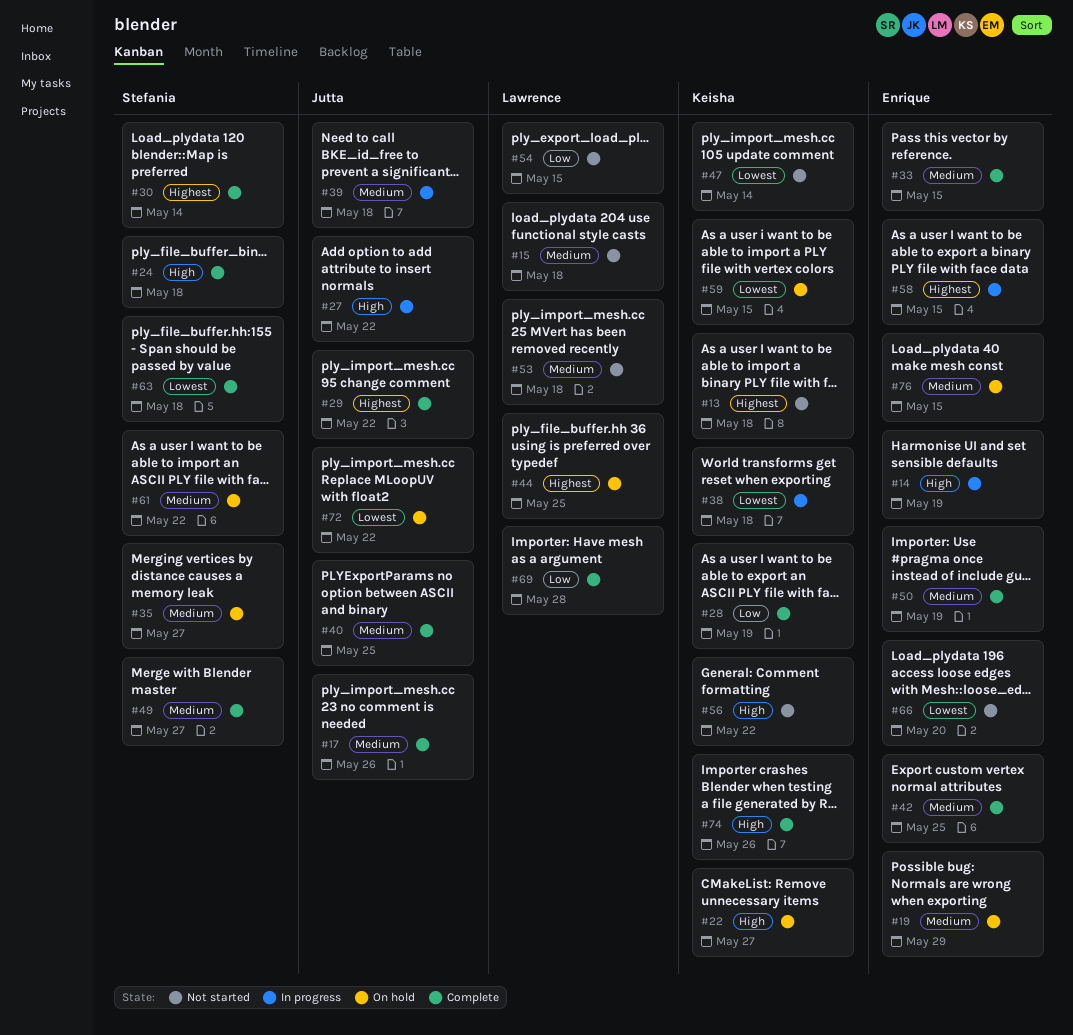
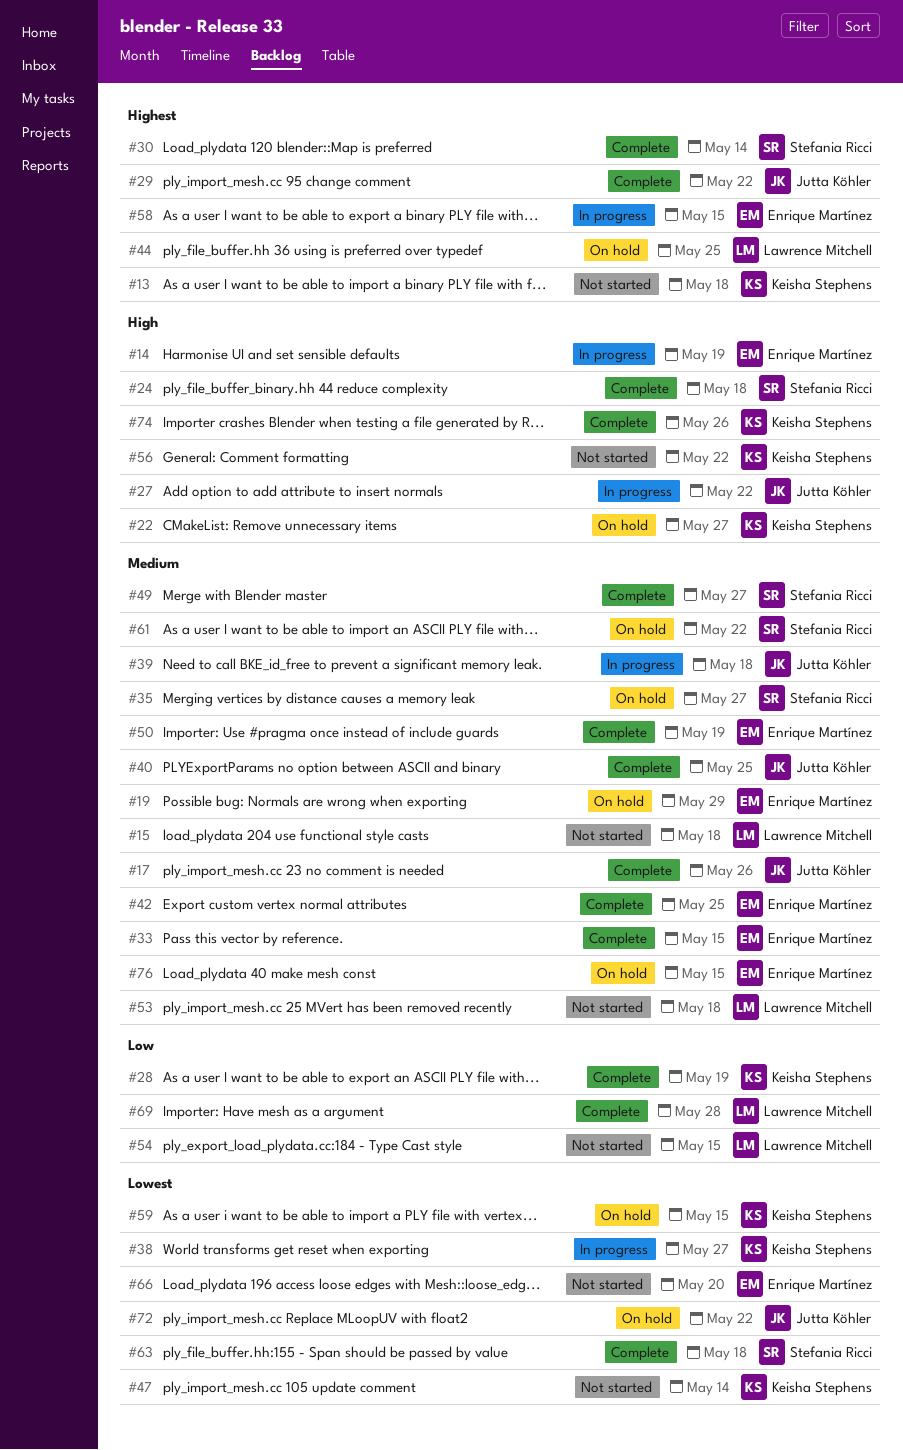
#38, due: May 18 -> May 27

